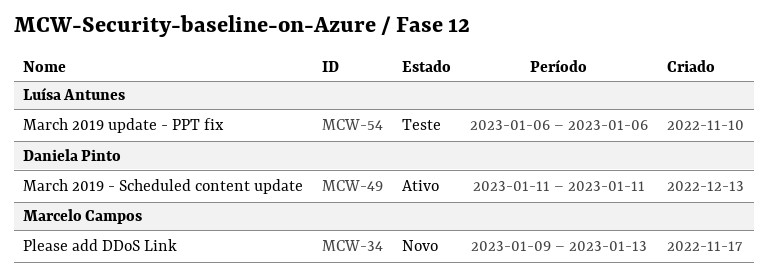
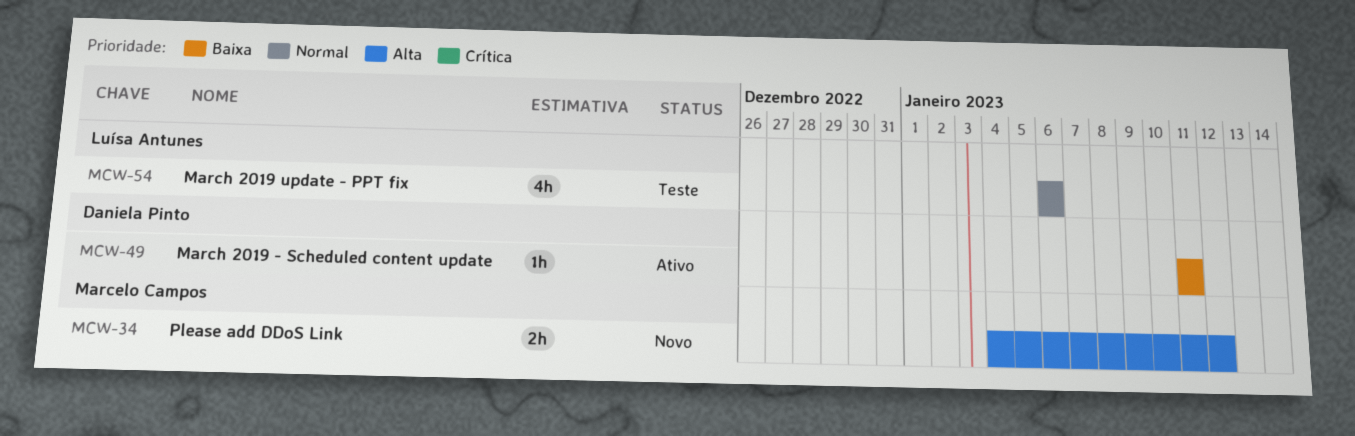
MCW-34, start: Jan 9 -> Jan 4
MCW-34, due: Jan 13 -> Jan 12

